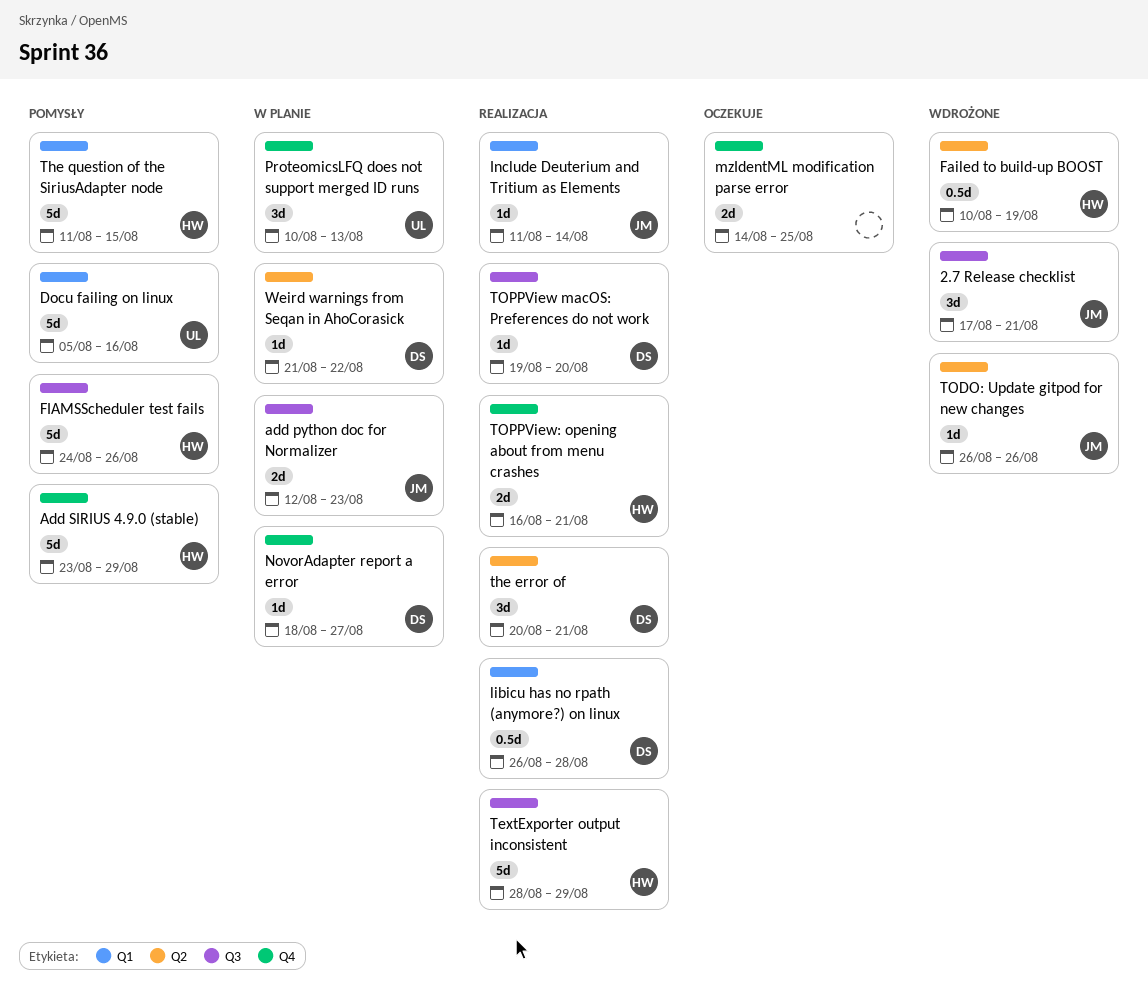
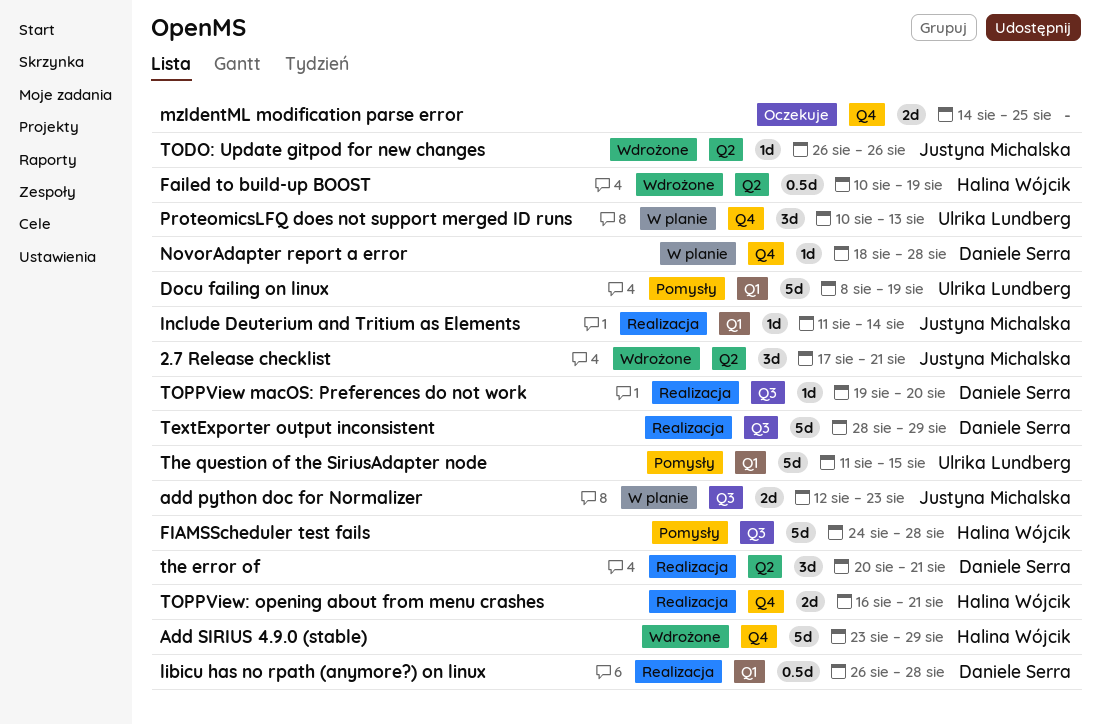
2.7 Release checklist, label: Q3 -> Q2
Add SIRIUS 4.9.0 (stable), status: Pomysły -> Wdrożone
Docu failing on linux, start: Aug 5 -> Aug 8
Docu failing on linux, due: Aug 16 -> Aug 19
FIAMSScheduler test fails, due: Aug 26 -> Aug 28
NovorAdapter report a error, due: Aug 27 -> Aug 28
TextExporter output inconsistent, owner: Halina Wójcik -> Daniele Serra
The question of the SiriusAdapter node, owner: Halina Wójcik -> Ulrika Lundberg
Weird warnings from Seqan in AhoCorasick: present -> none

